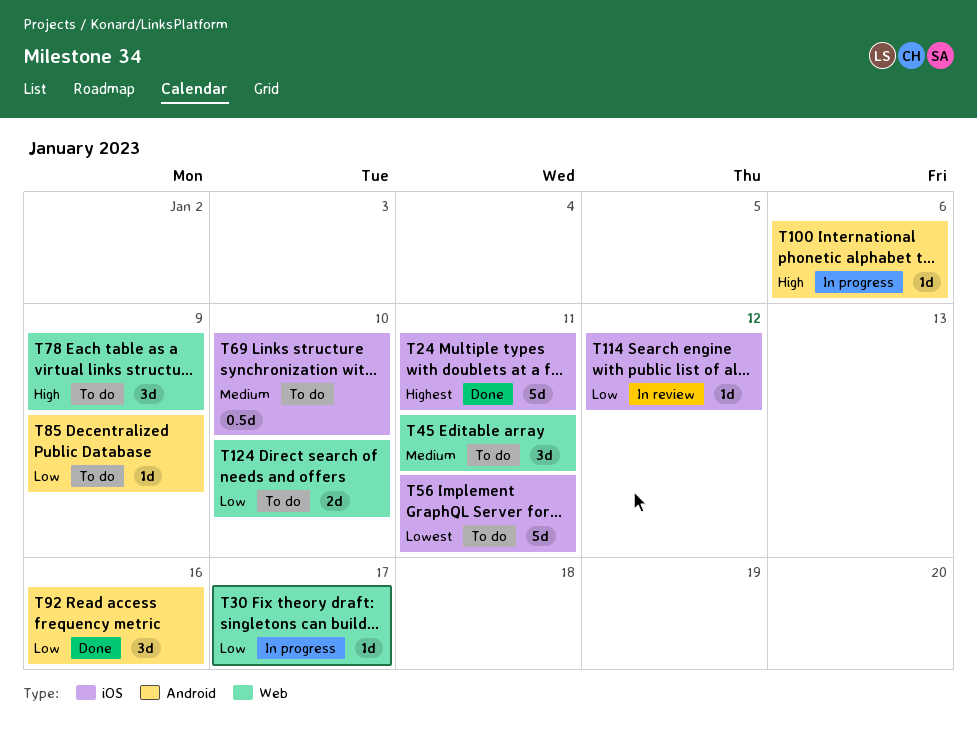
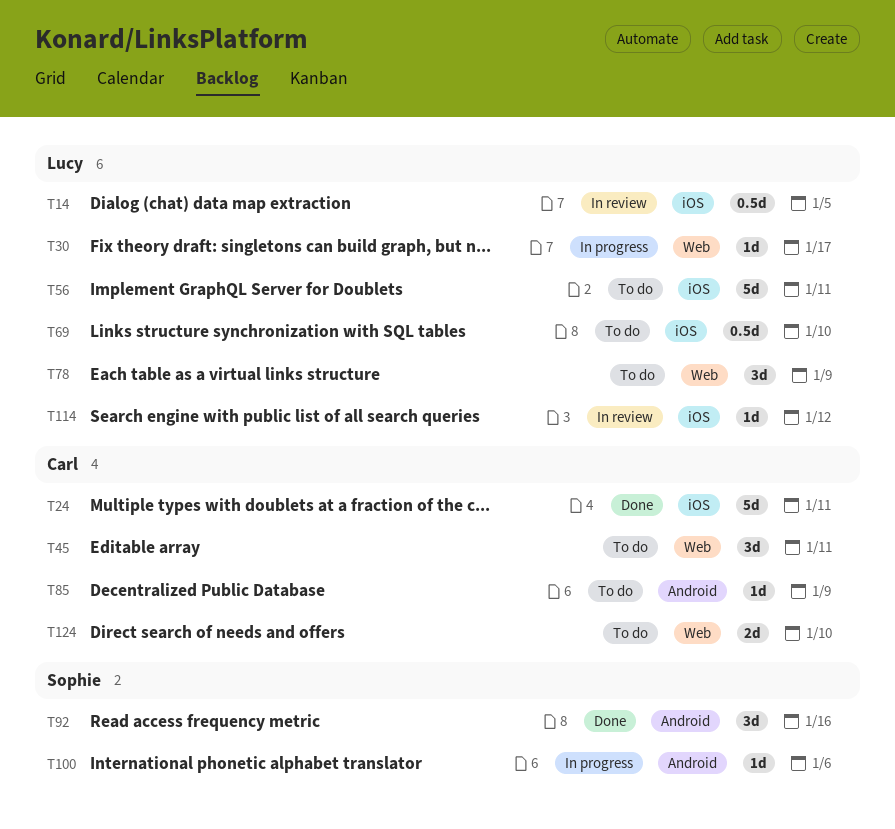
T14: none -> present

